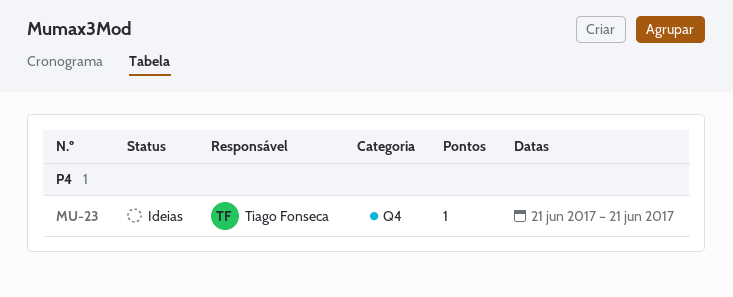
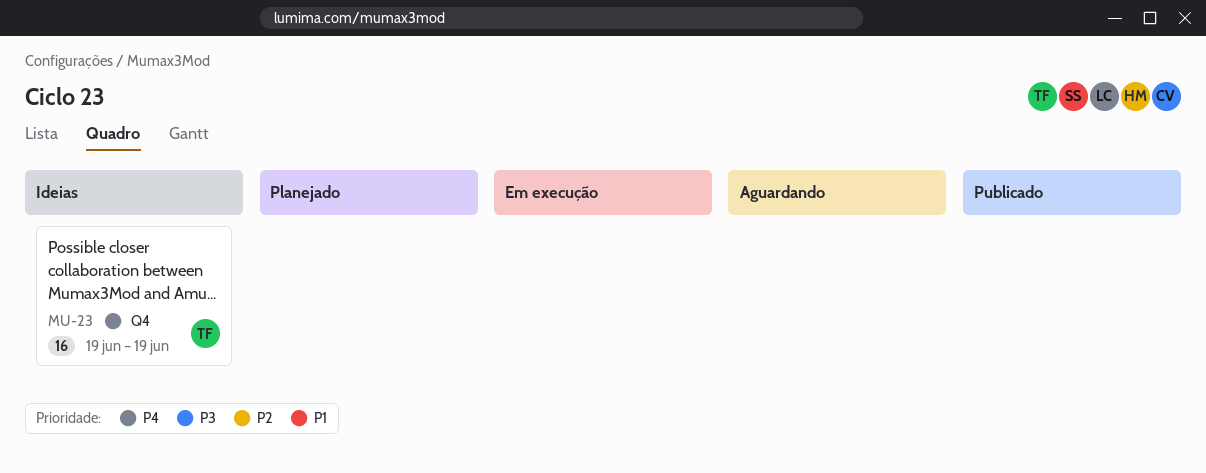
MU-23, estimate: 1 -> 16
MU-23, start: Jun 21 -> Jun 19
MU-23, due: Jun 21 -> Jun 19

